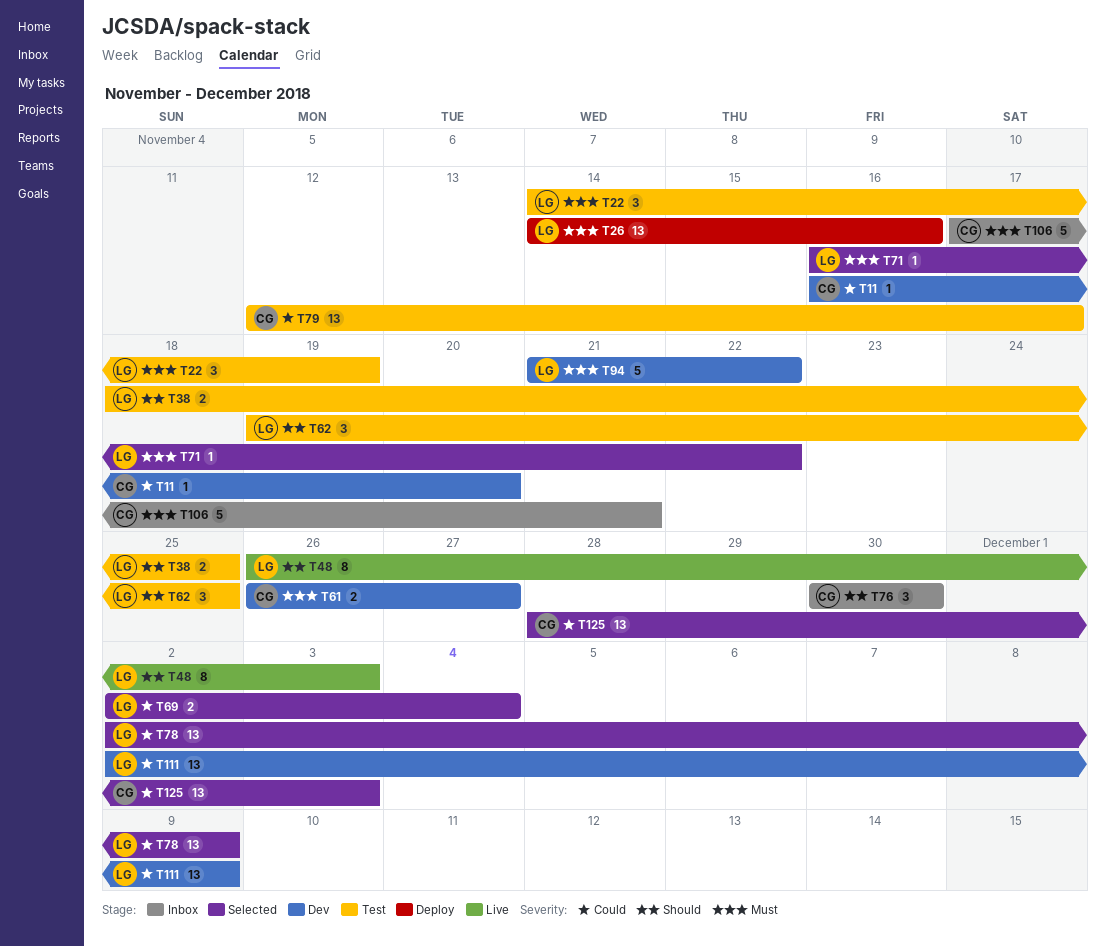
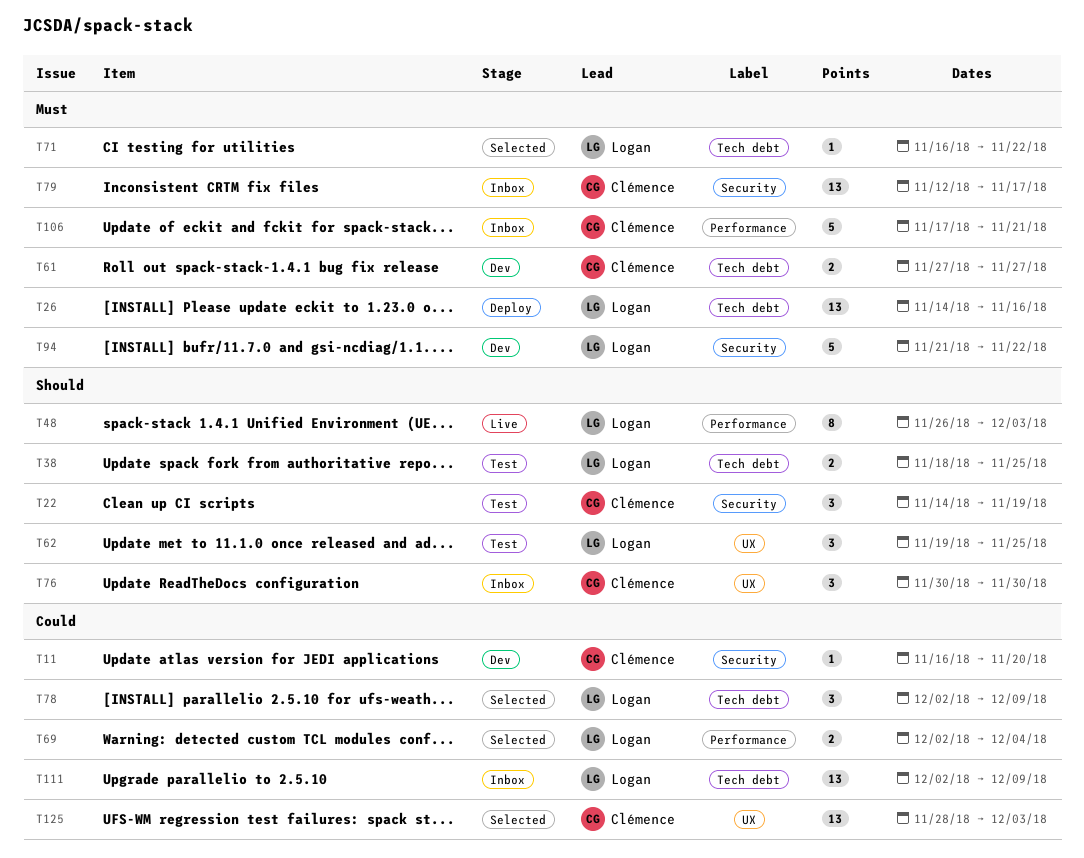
T22, owner: Logan -> Clémence
T22, priority: Must -> Should
T61, start: Nov 26 -> Nov 27
T78, estimate: 13 -> 3
T79, status: Test -> Inbox
T79, priority: Could -> Must
T111, status: Dev -> Inbox

